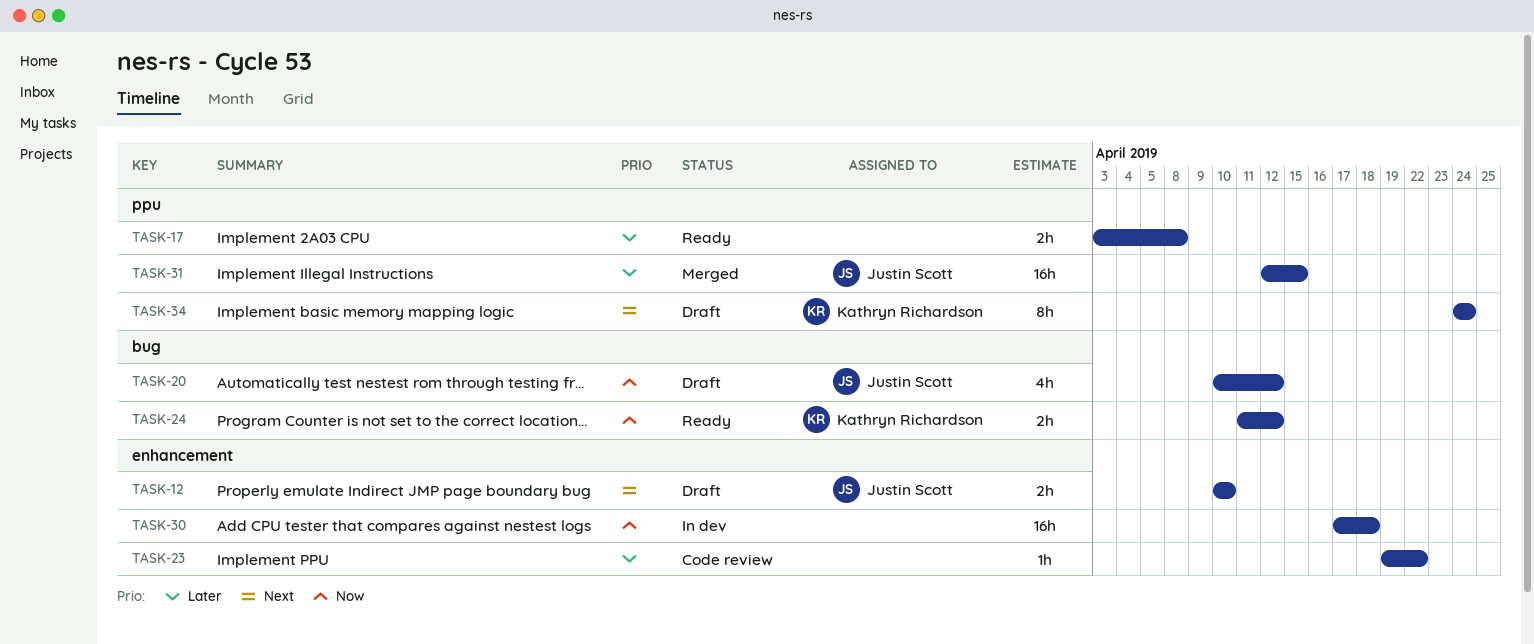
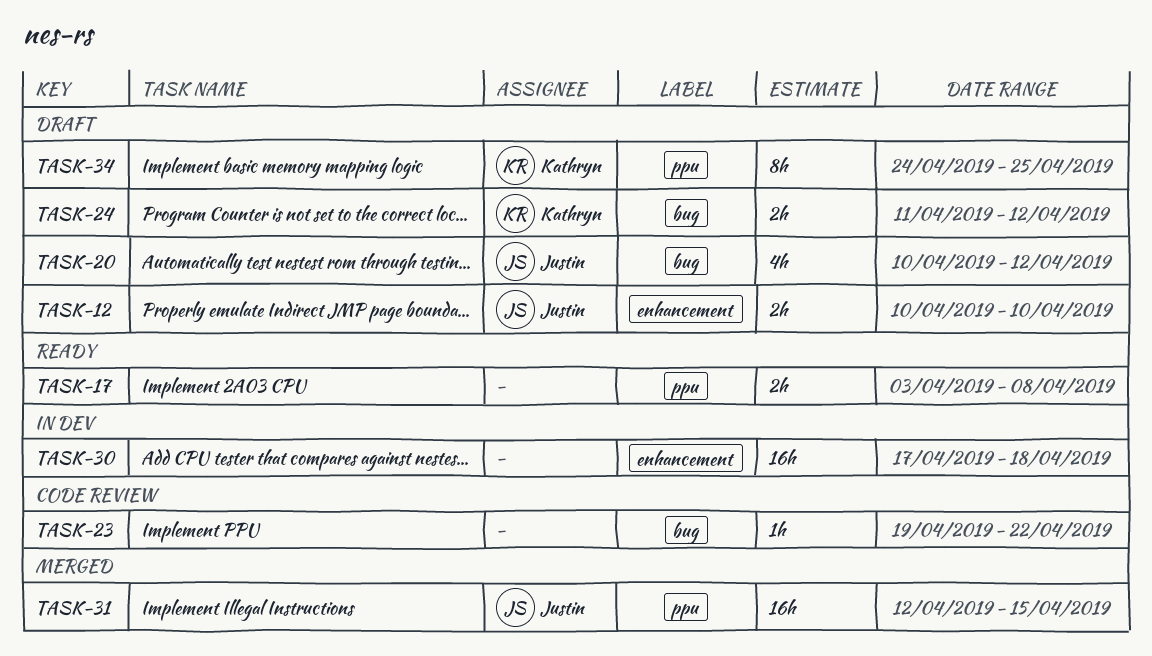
TASK-23, label: enhancement -> bug
TASK-24, status: Ready -> Draft
TASK-34, due: Apr 24 -> Apr 25

